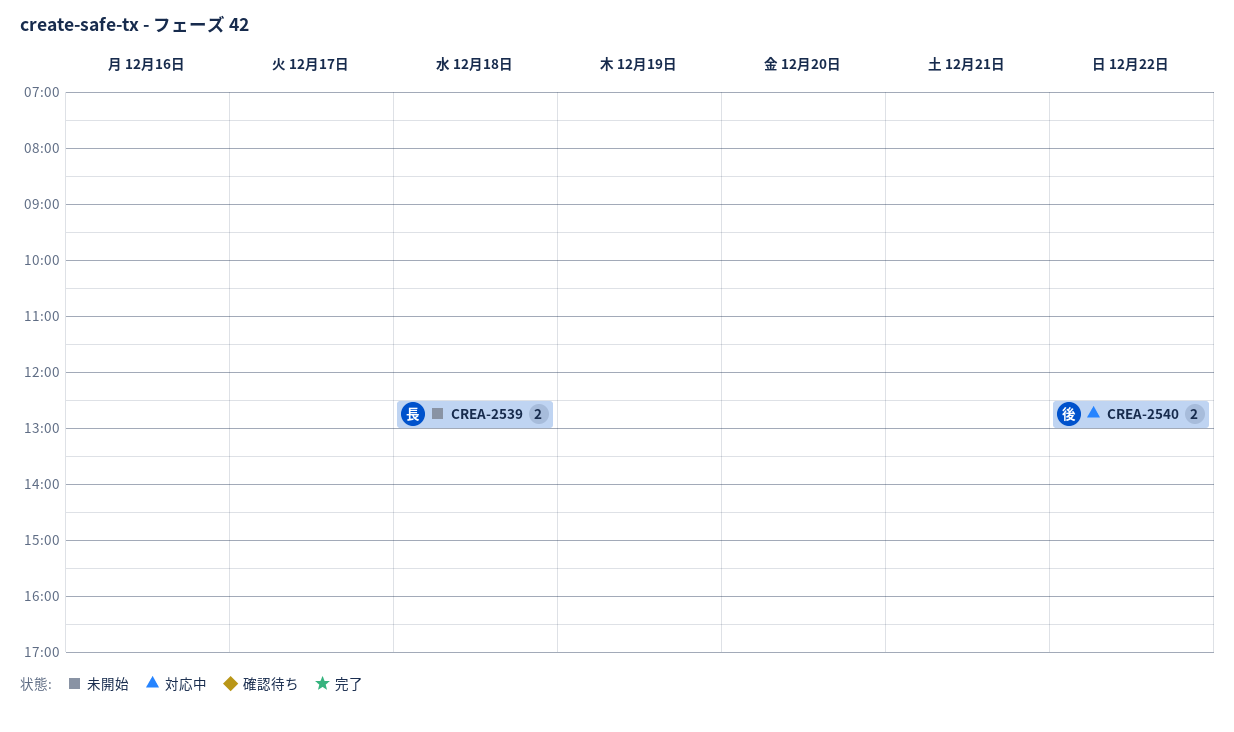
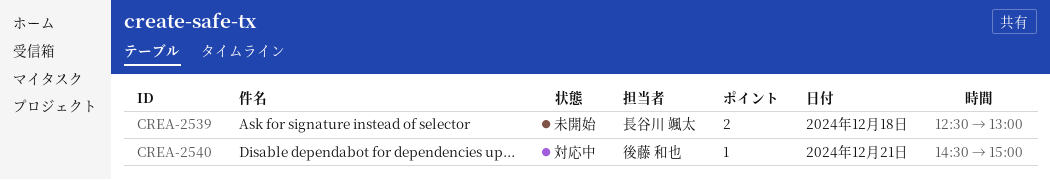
CREA-2540, estimate: 2 -> 1
CREA-2540, day: Dec 22 -> Dec 21
CREA-2540, begins: 12:30 -> 14:30
CREA-2540, ends: 13:00 -> 15:00

